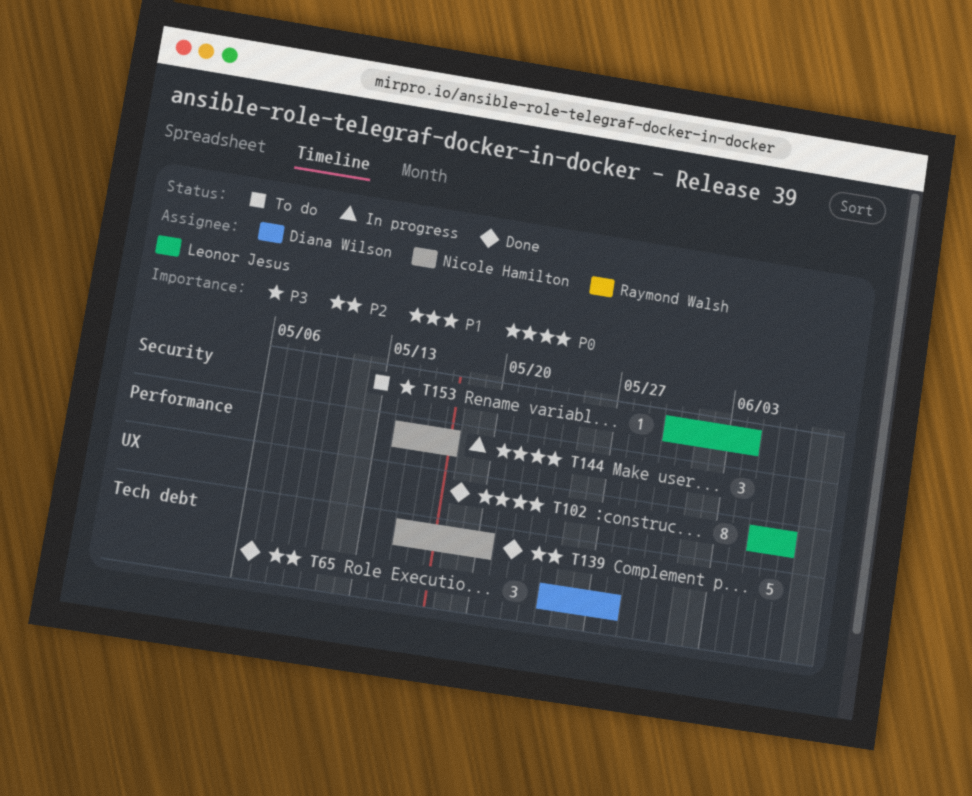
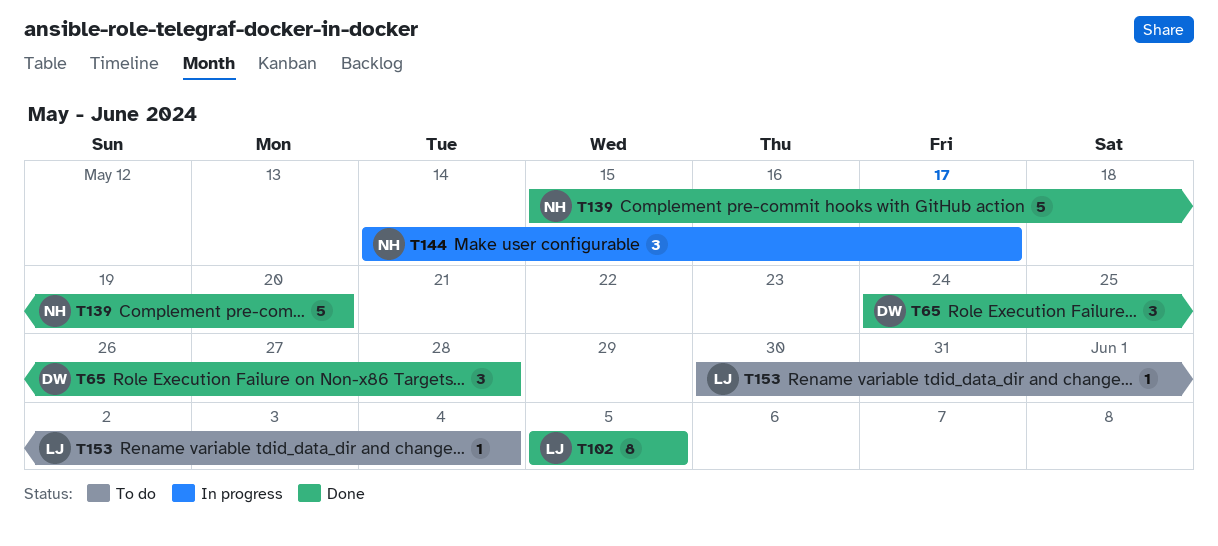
T102, due: Jun 7 -> Jun 5

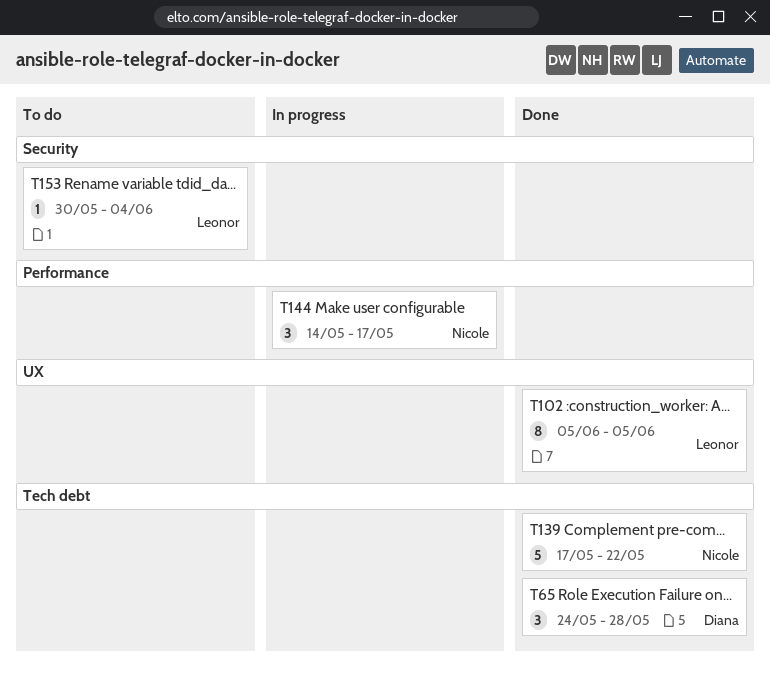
T139, start: May 15 -> May 17
T139, due: May 20 -> May 22

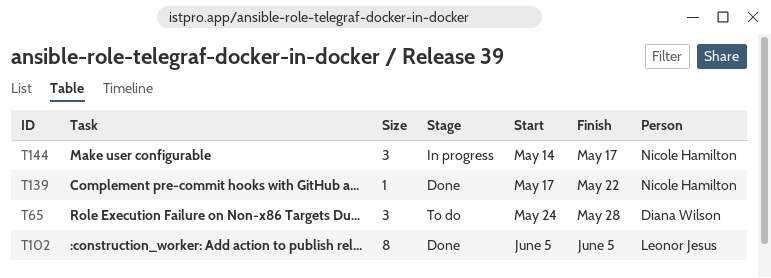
T65, status: Done -> To do
T139, estimate: 5 -> 1
T153: present -> none

